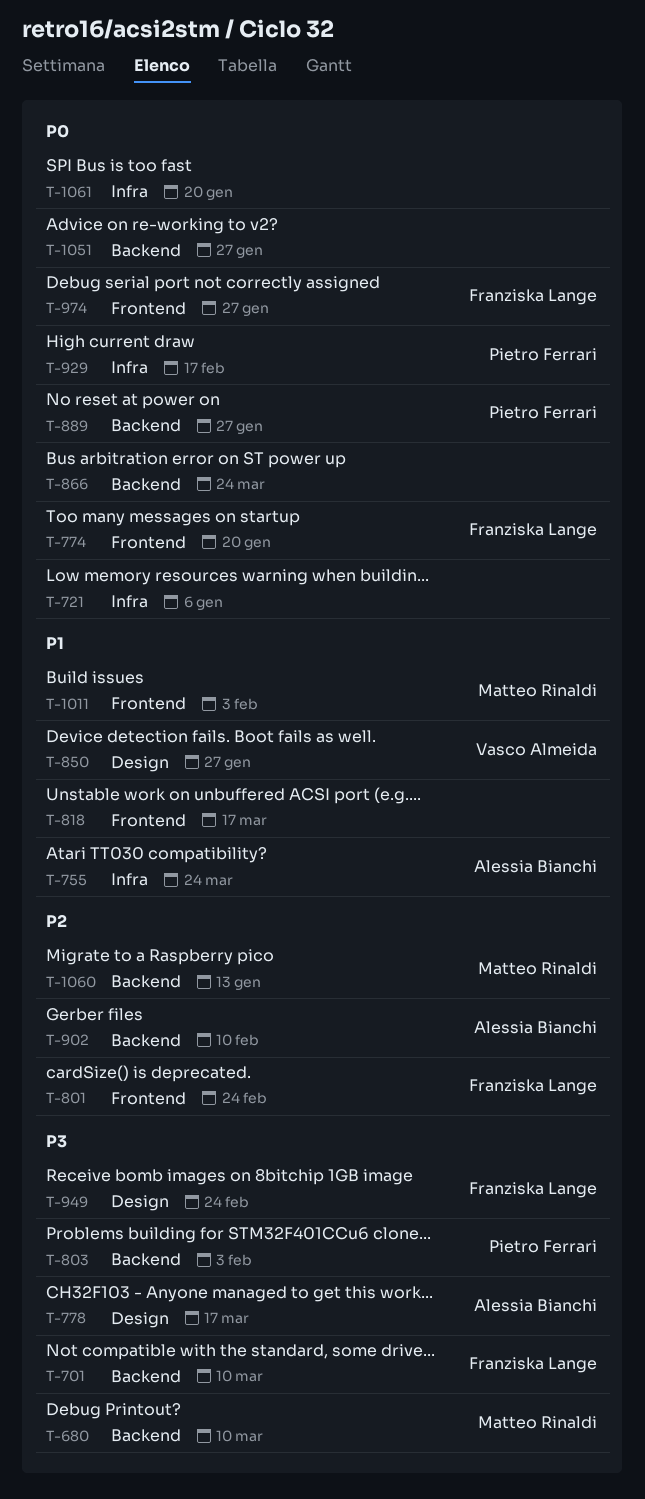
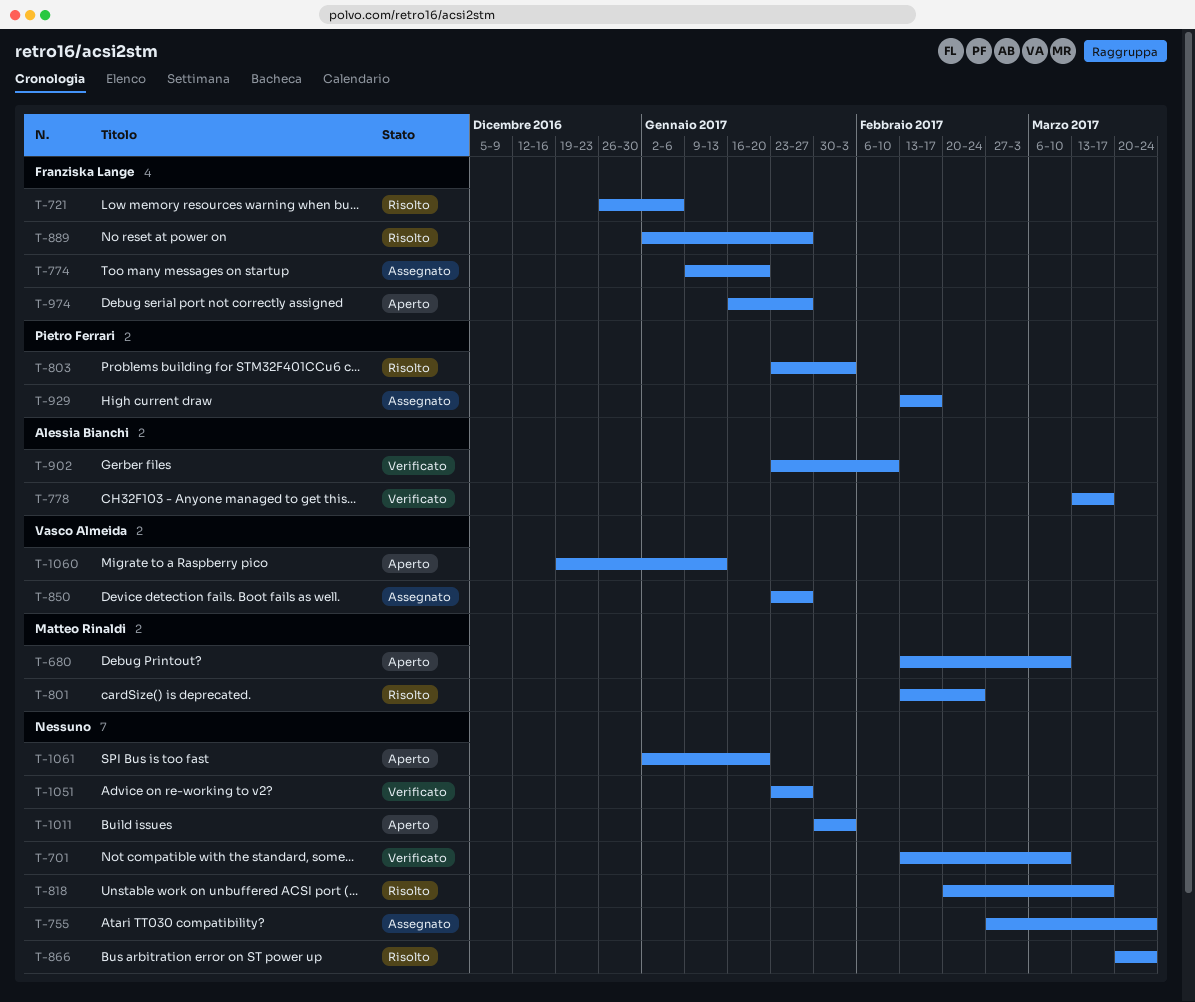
T-701, owner: Franziska Lange -> none
T-721, owner: none -> Franziska Lange
T-755, owner: Alessia Bianchi -> none
T-801, owner: Franziska Lange -> Matteo Rinaldi
T-889, owner: Pietro Ferrari -> Franziska Lange
T-949: present -> none
T-1011, owner: Matteo Rinaldi -> none
T-1060, owner: Matteo Rinaldi -> Vasco Almeida

